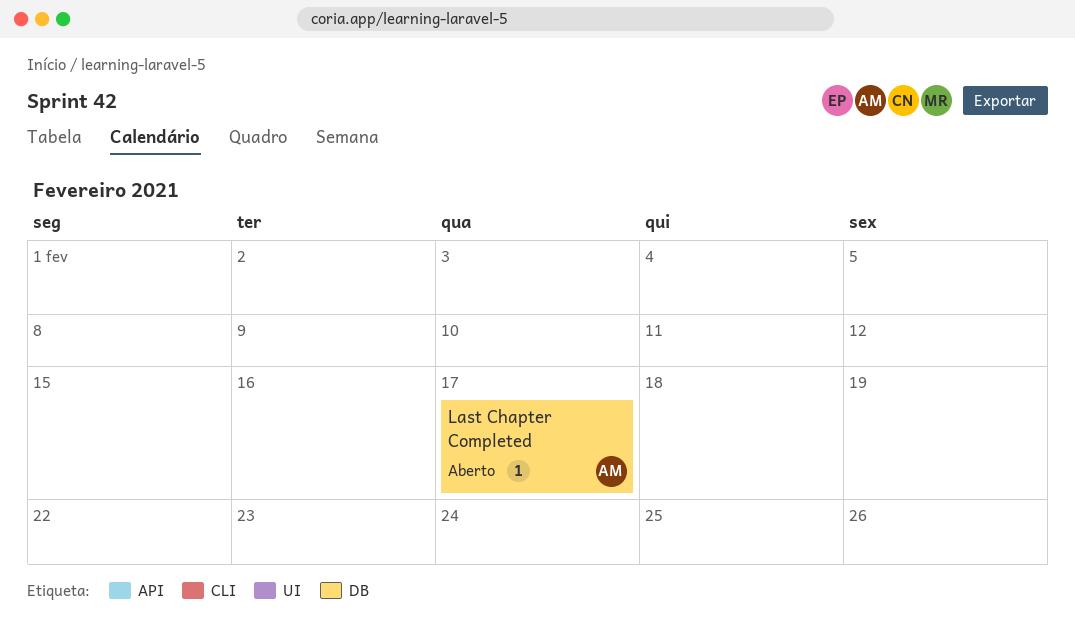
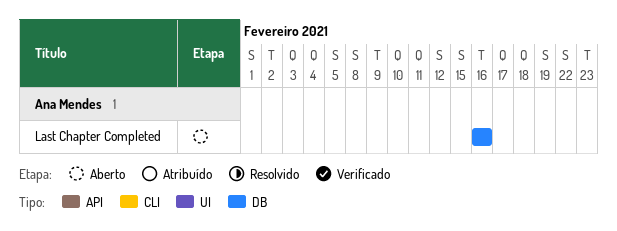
Last Chapter Completed, due: Feb 17 -> Feb 16

